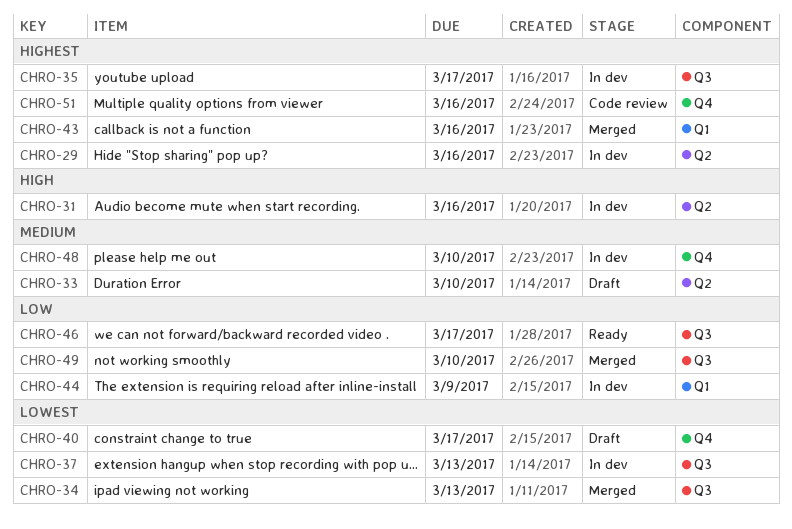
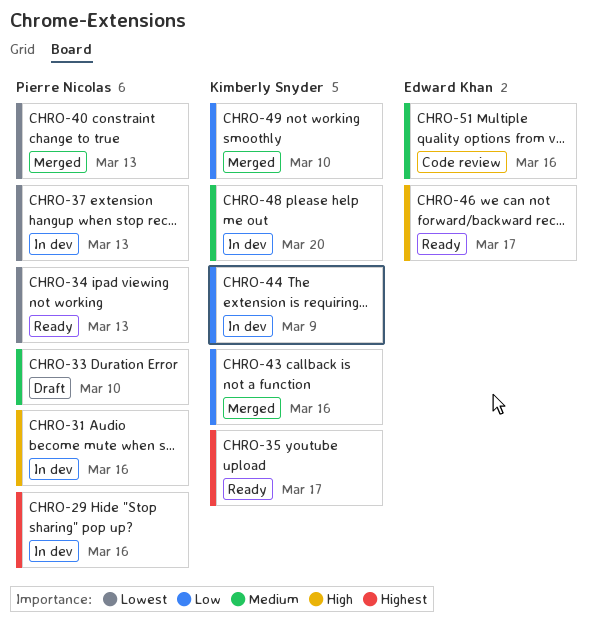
CHRO-34, status: Merged -> Ready
CHRO-35, status: In dev -> Ready
CHRO-40, status: Draft -> Merged
CHRO-40, due: Mar 17 -> Mar 13
CHRO-43, priority: Highest -> Low
CHRO-46, priority: Low -> High
CHRO-48, due: Mar 10 -> Mar 20
CHRO-51, priority: Highest -> Medium

